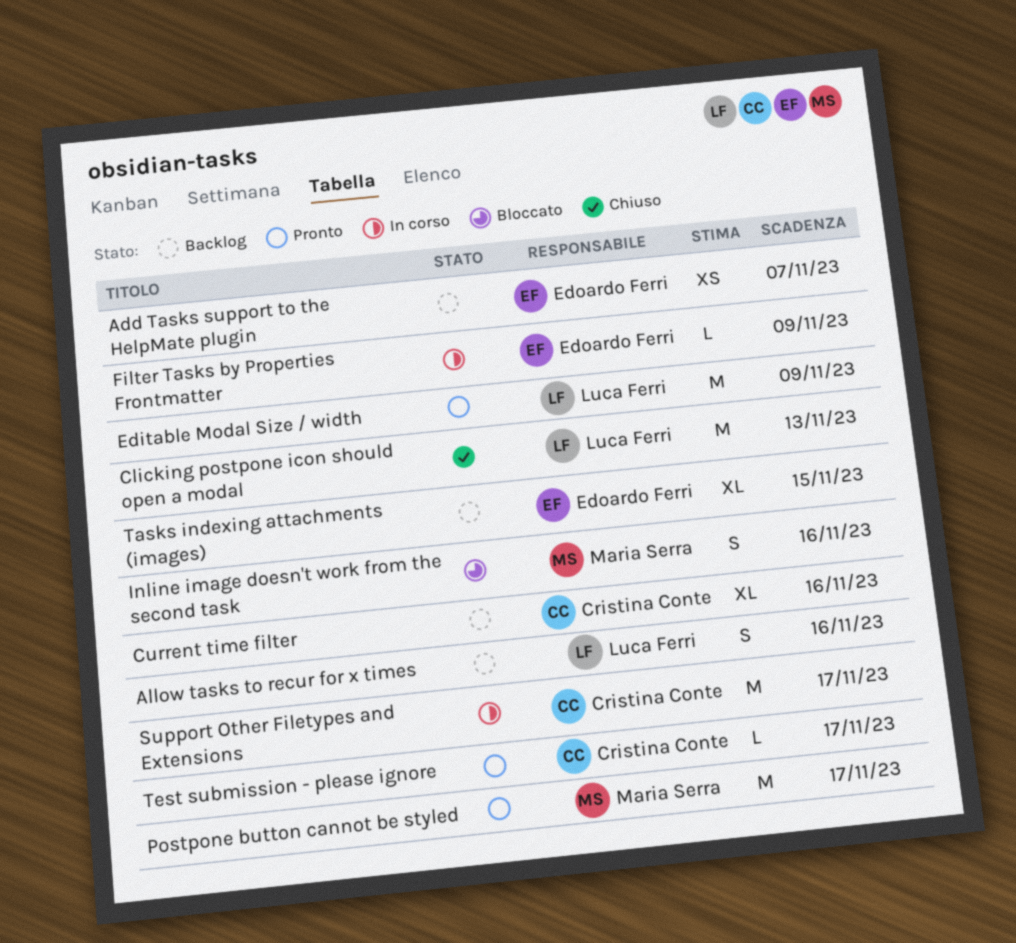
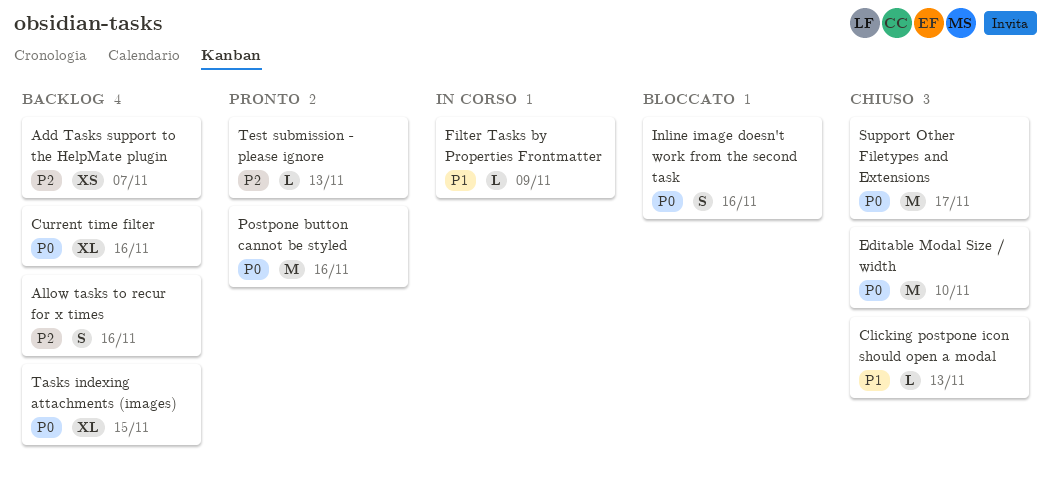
Clicking postpone icon should open a modal, estimate: M -> L
Editable Modal Size / width, status: Pronto -> Chiuso
Editable Modal Size / width, due: Nov 9 -> Nov 10
Postpone button cannot be styled, due: Nov 17 -> Nov 16
Support Other Filetypes and Extensions, status: In corso -> Chiuso
Test submission - please ignore, due: Nov 17 -> Nov 13

